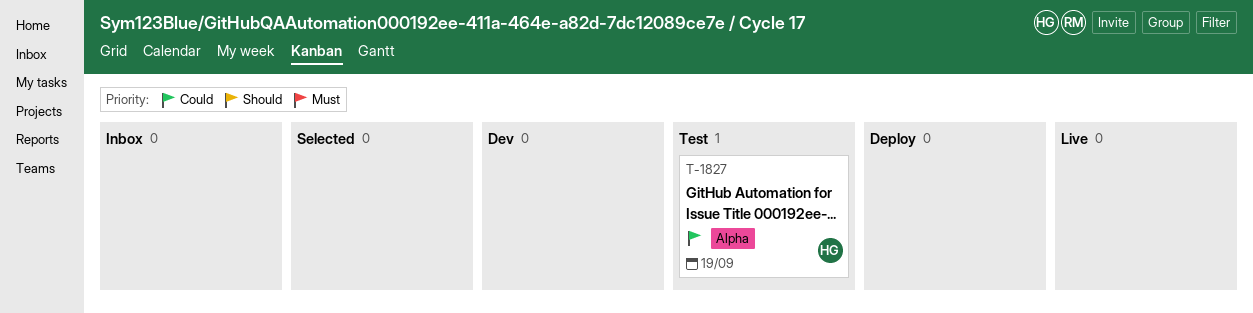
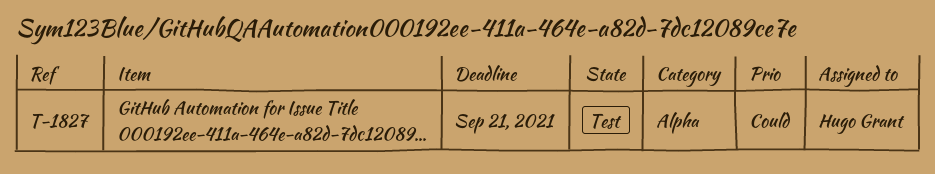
T-1827, due: Sep 19 -> Sep 21

